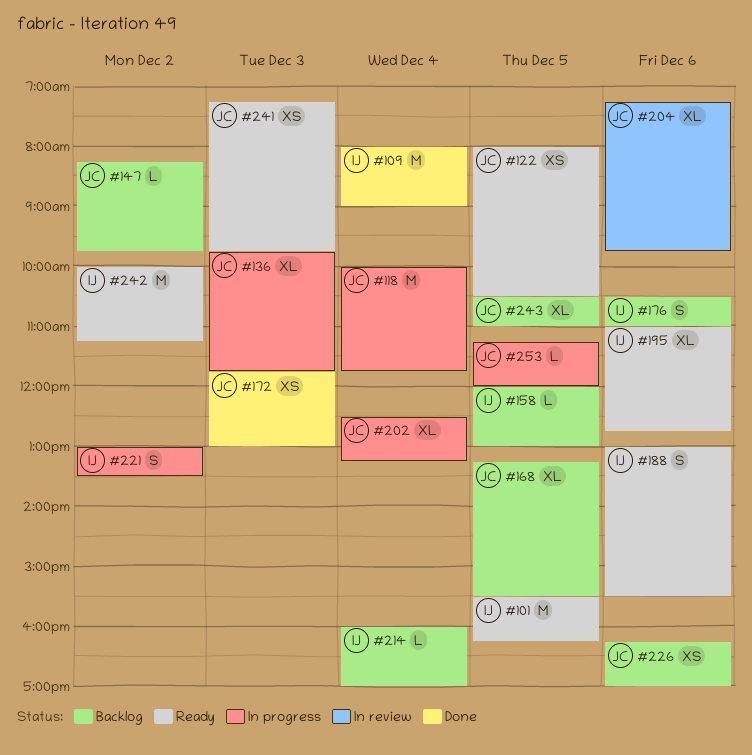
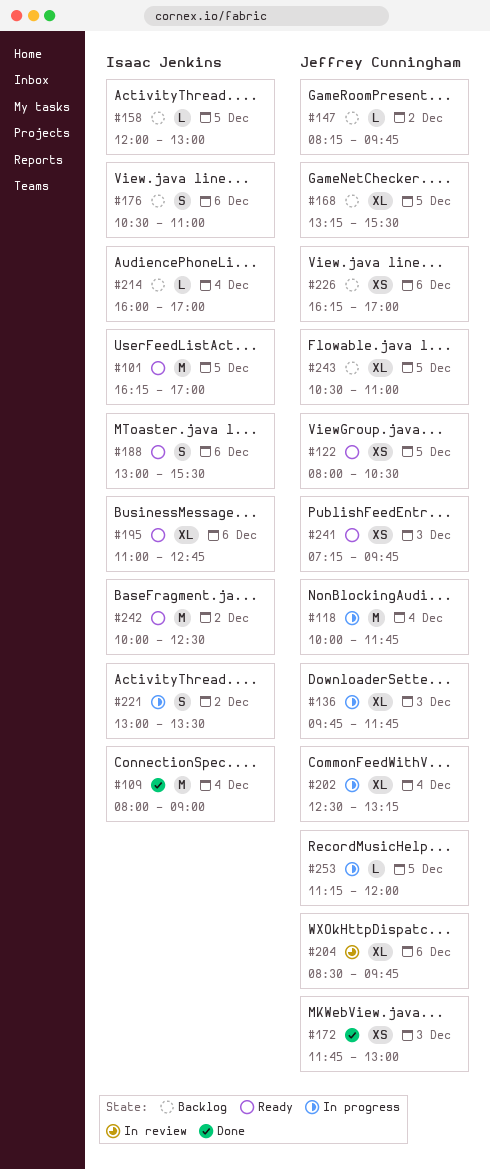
#101, begins: 15:30 -> 16:15
#101, ends: 16:15 -> 17:00
#204, begins: 07:15 -> 08:30
#242, ends: 11:15 -> 12:30

